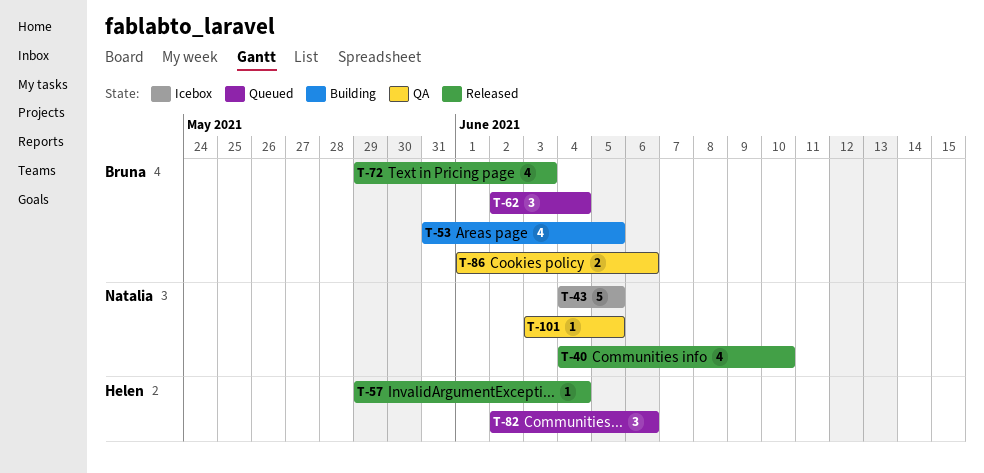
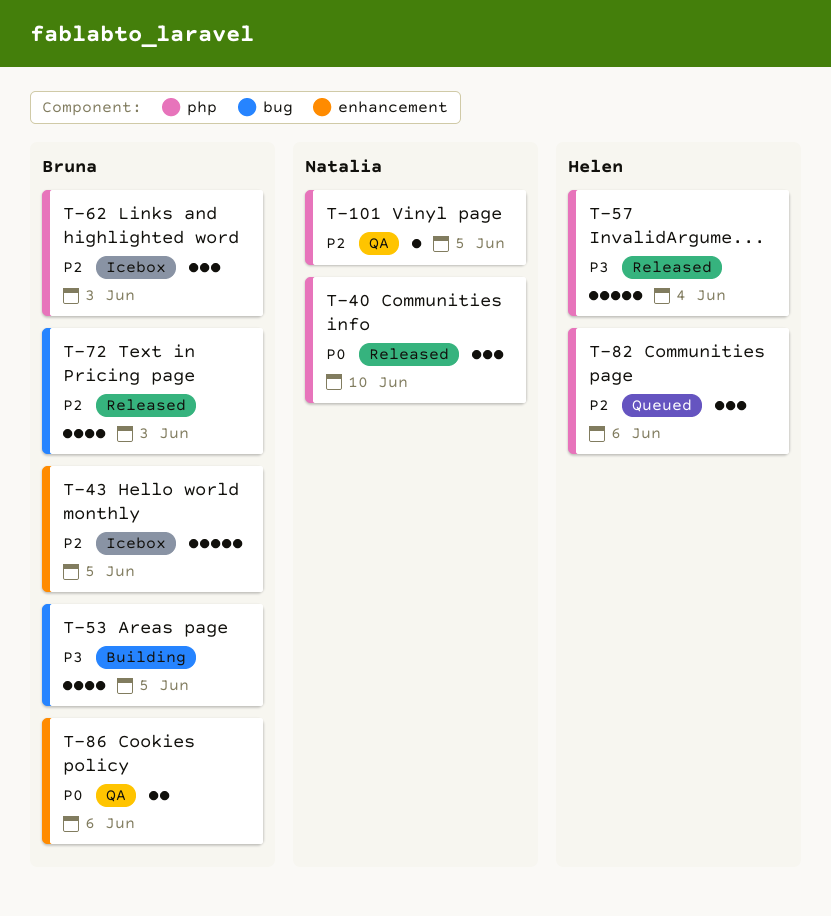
T-40, estimate: 4 -> 3
T-43, owner: Natalia -> Bruna
T-57, estimate: 1 -> 5
T-62, status: Queued -> Icebox
T-62, due: Jun 4 -> Jun 3

